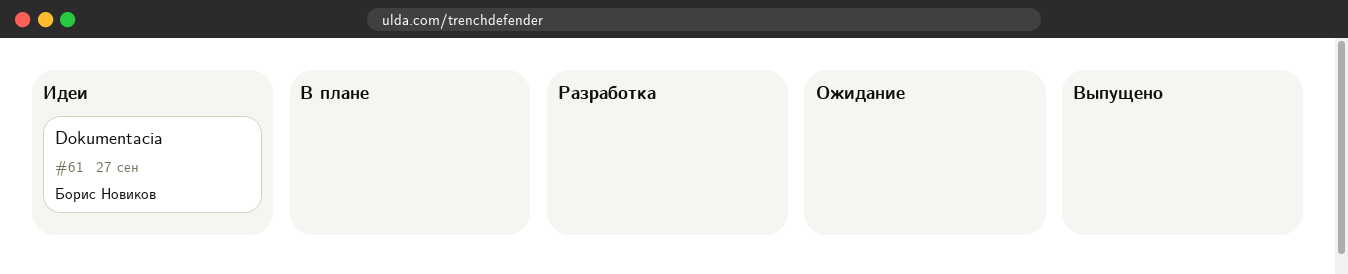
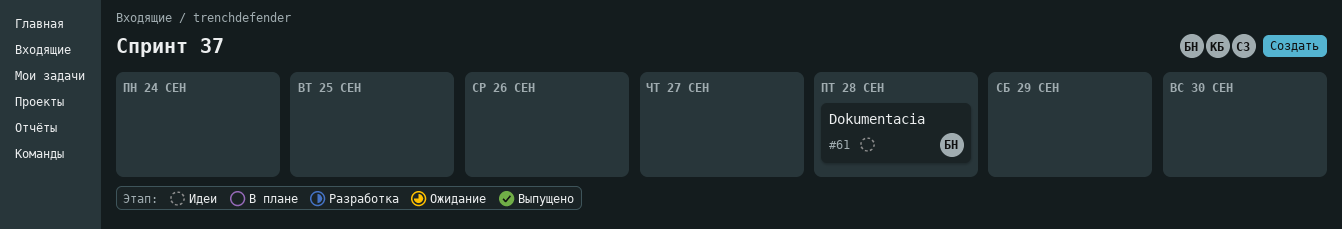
#61, due: Sep 27 -> Sep 28

